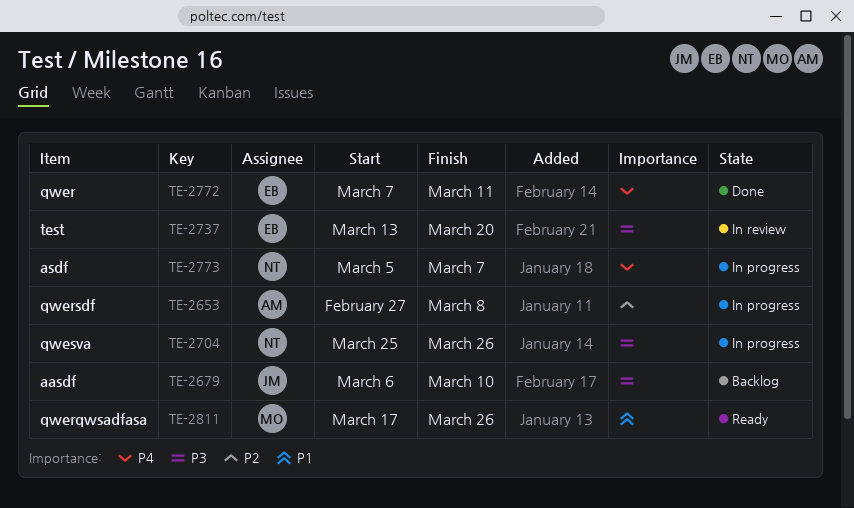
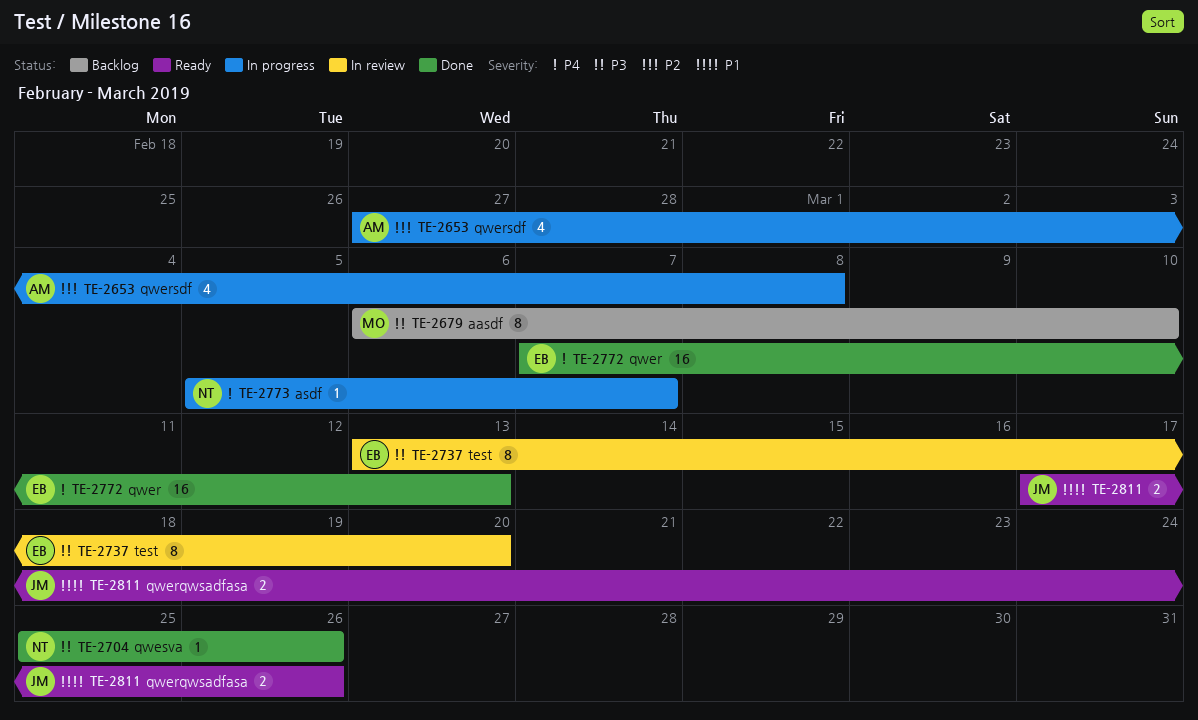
TE-2679, owner: JM -> MO
TE-2704, status: In progress -> Done
TE-2772, due: Mar 11 -> Mar 13
TE-2811, owner: MO -> JM

